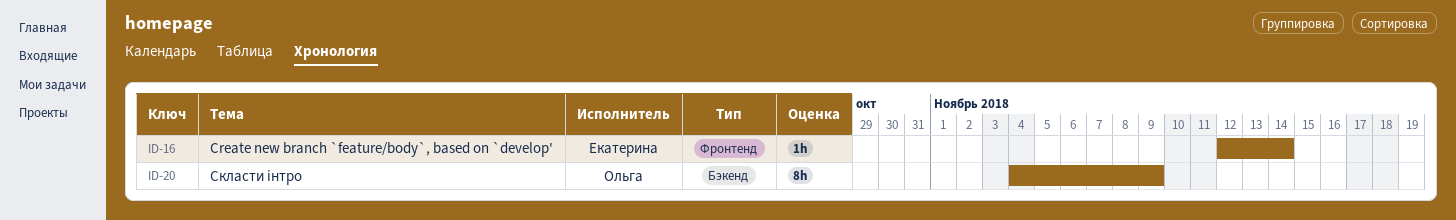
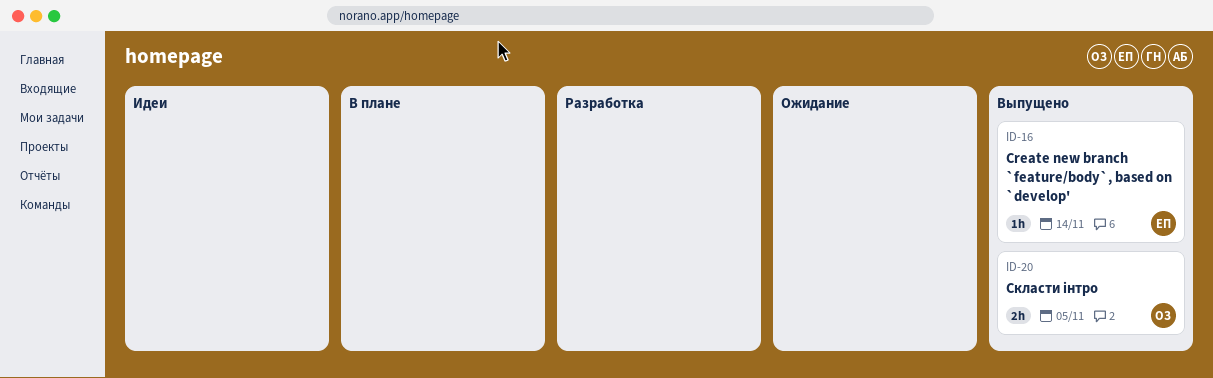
ID-20, estimate: 8h -> 2h
ID-20, due: Nov 9 -> Nov 5

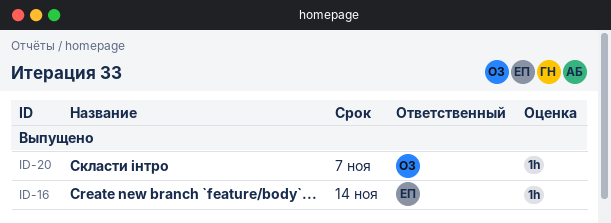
ID-20, estimate: 2h -> 1h
ID-20, due: Nov 5 -> Nov 7

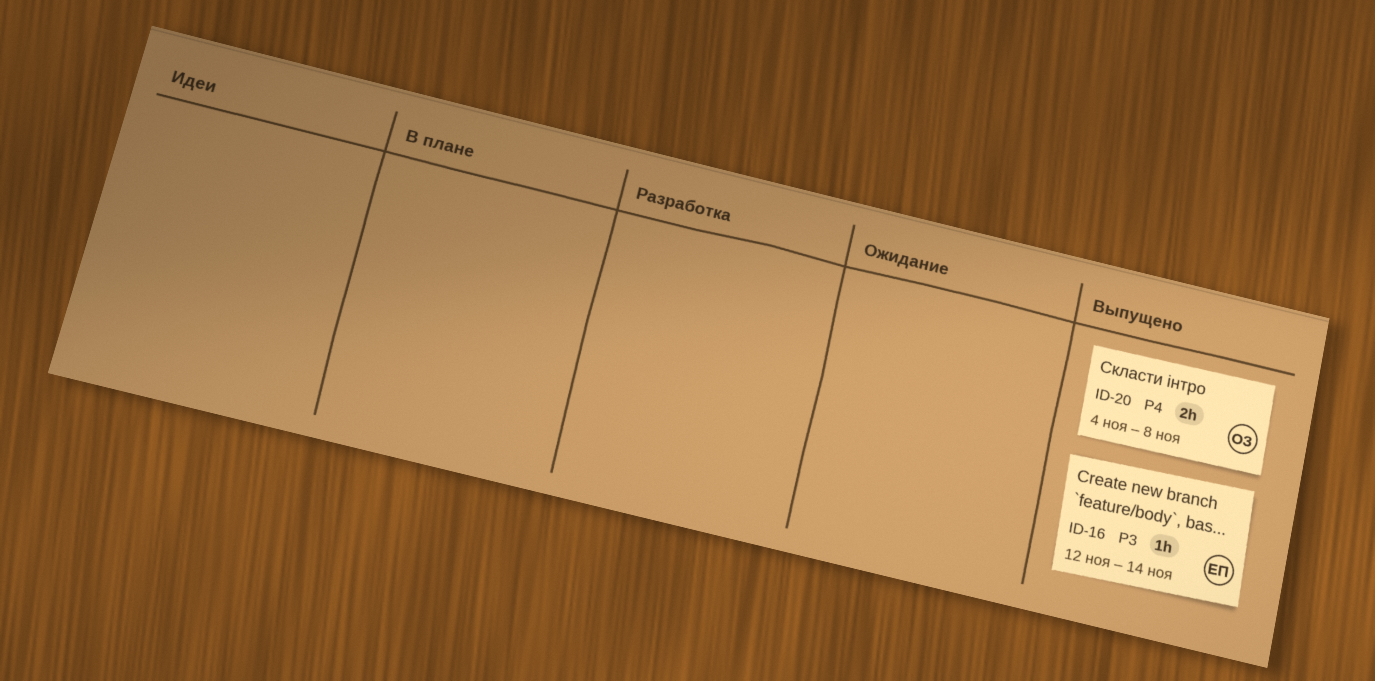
ID-20, estimate: 1h -> 2h
ID-20, due: Nov 7 -> Nov 8

